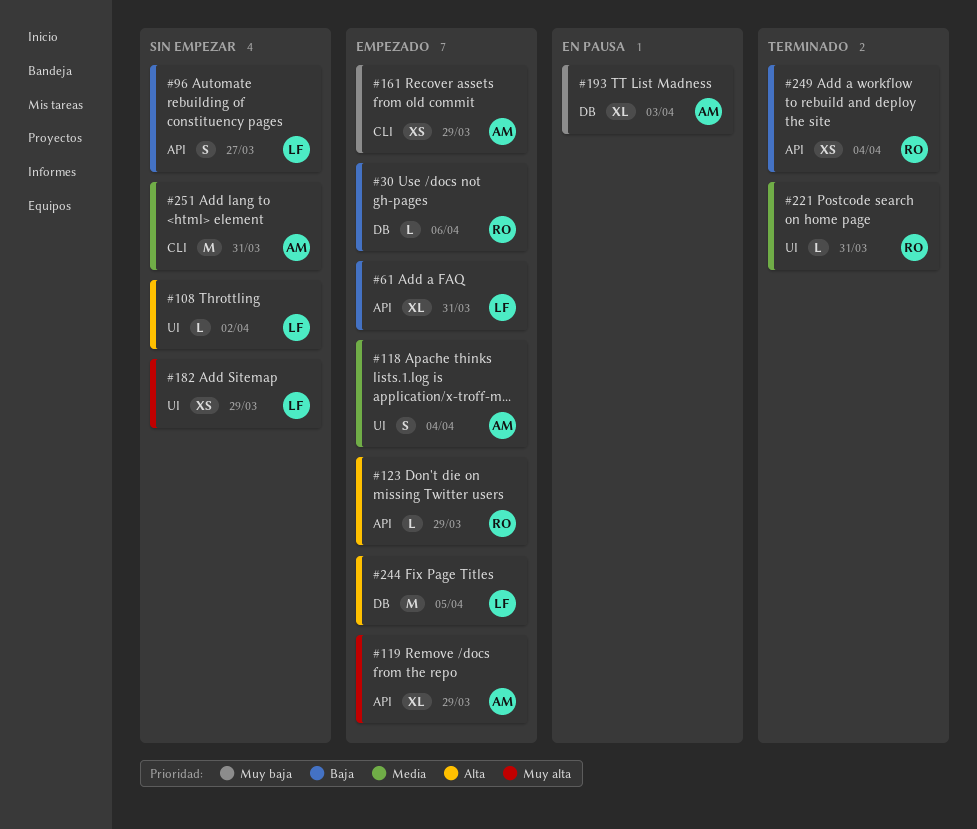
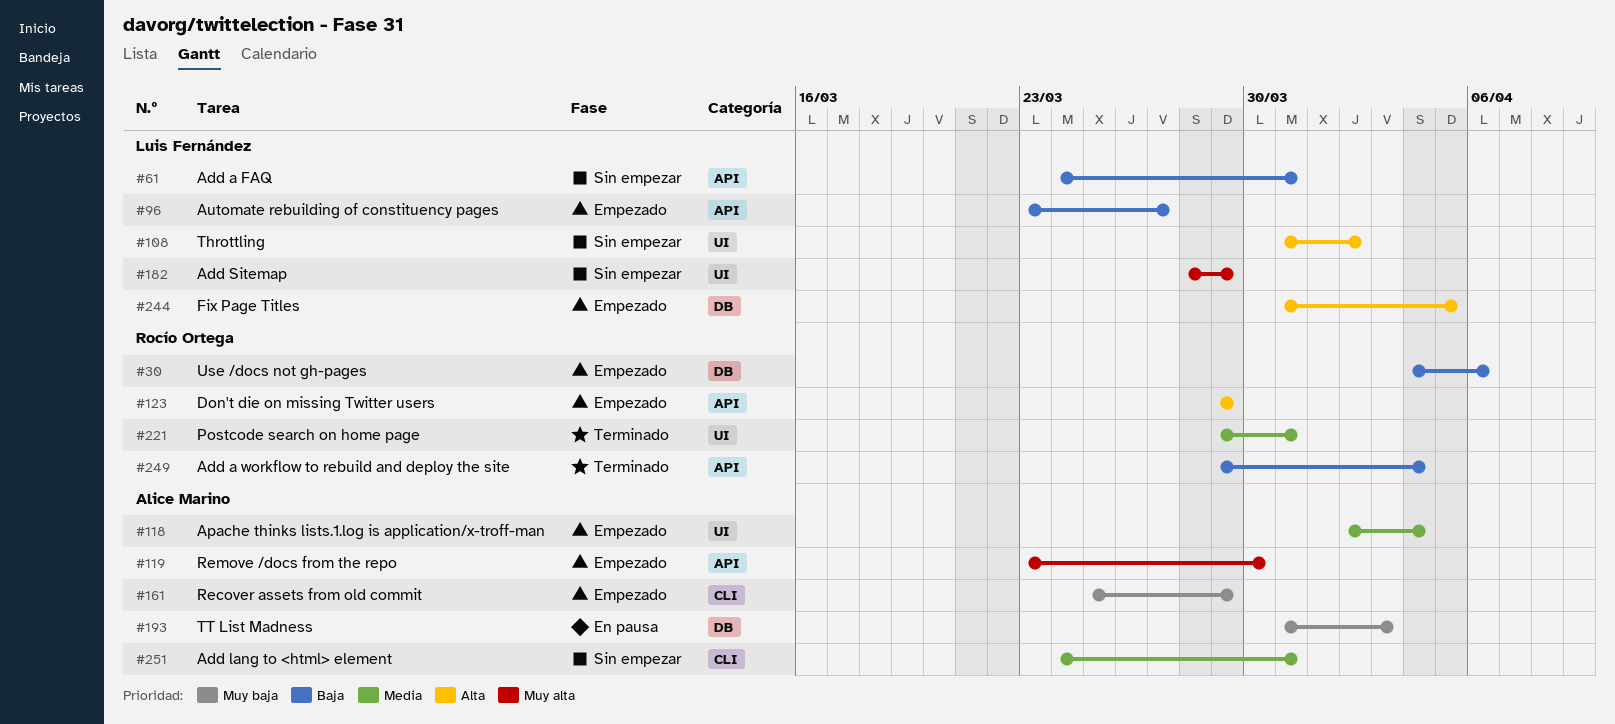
#61, status: Empezado -> Sin empezar
#96, status: Sin empezar -> Empezado
#119, due: Mar 29 -> Mar 30

